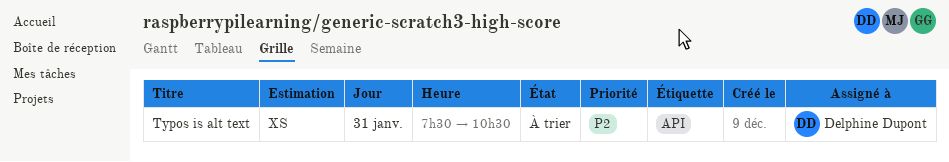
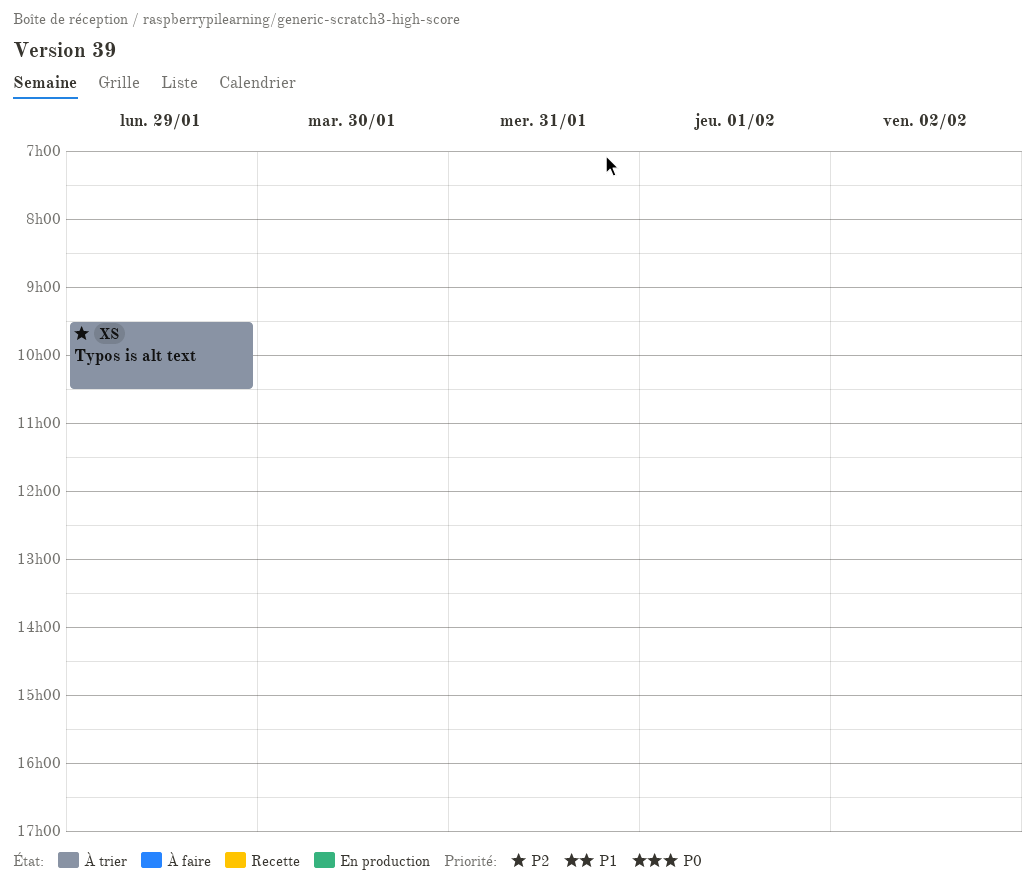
Typos is alt text, day: Jan 31 -> Jan 29
Typos is alt text, begins: 07:30 -> 09:30

